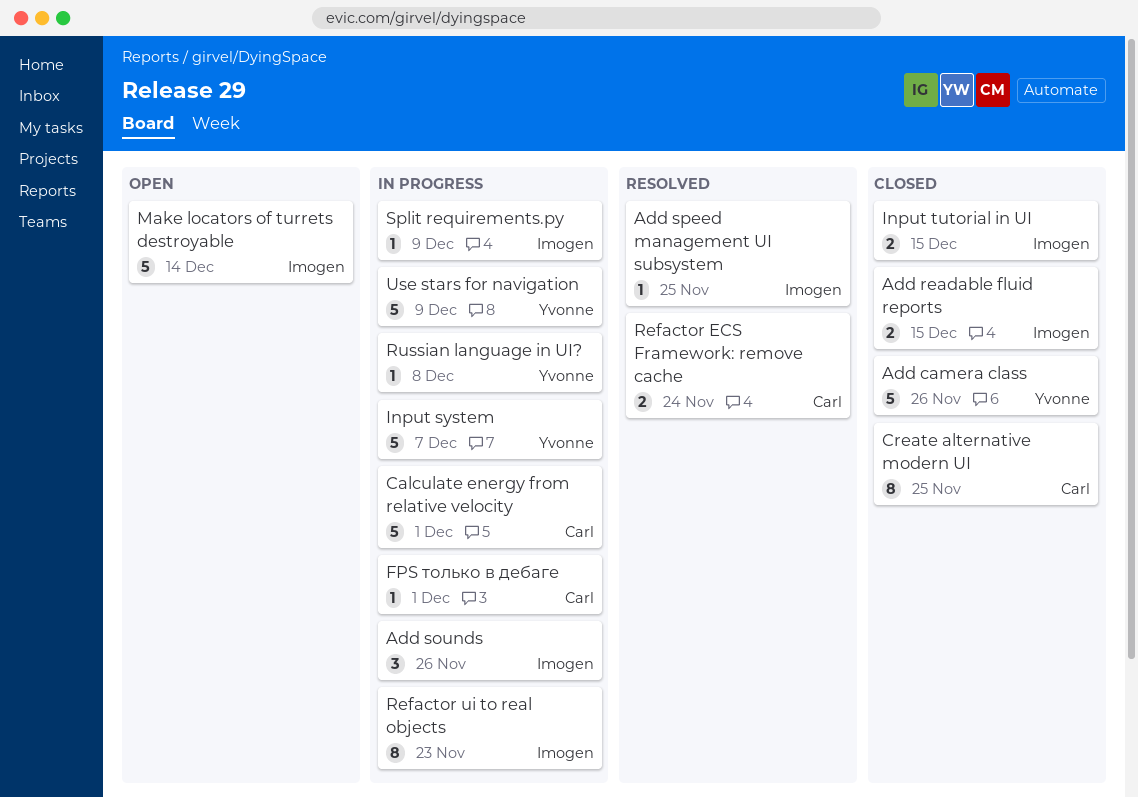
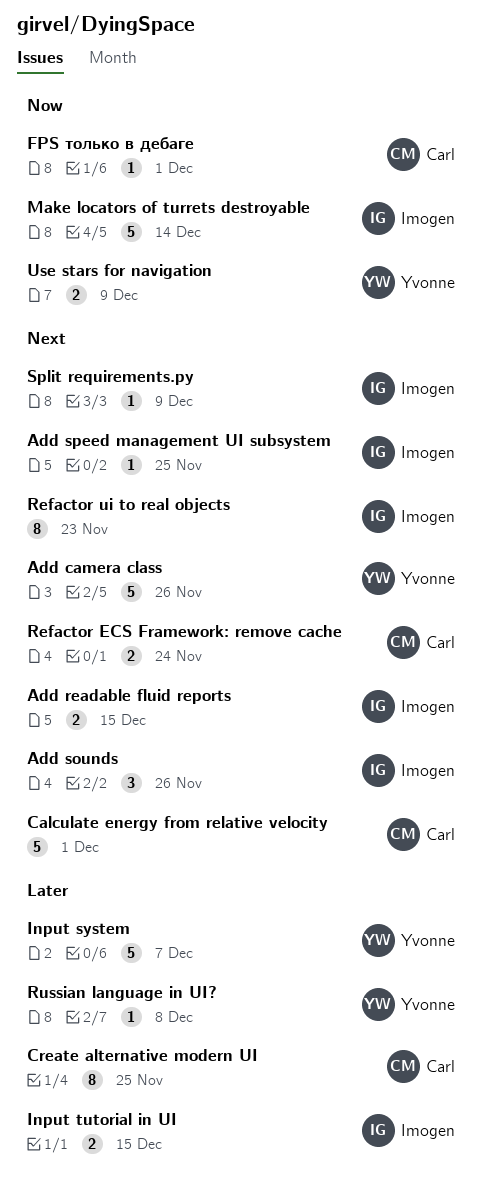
Use stars for navigation, estimate: 5 -> 2

